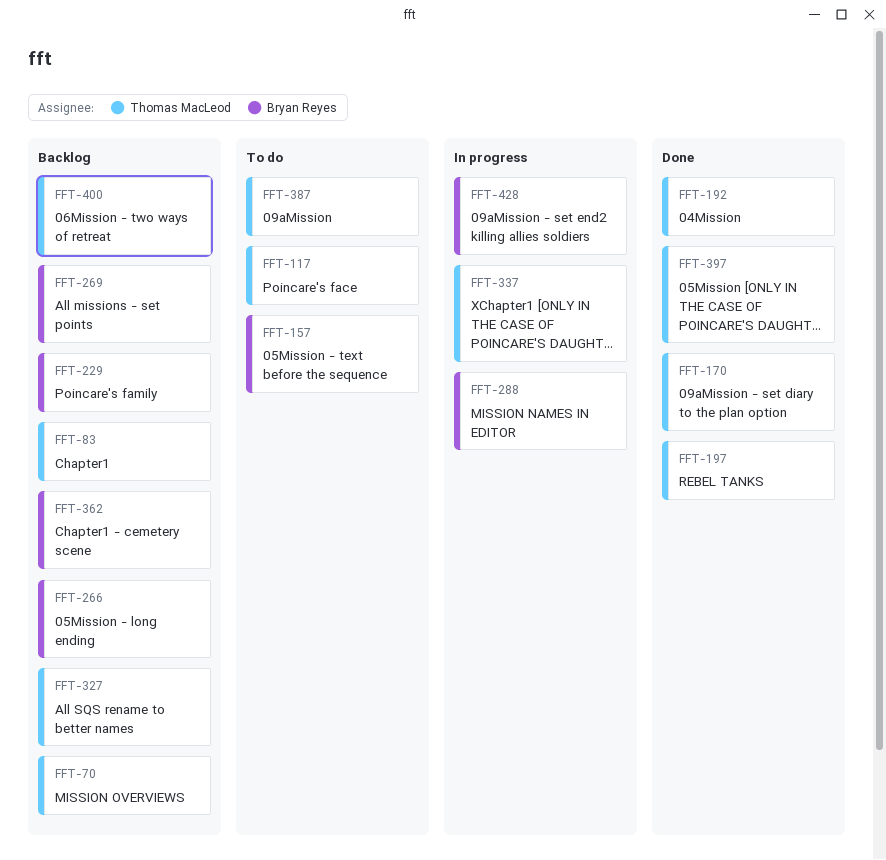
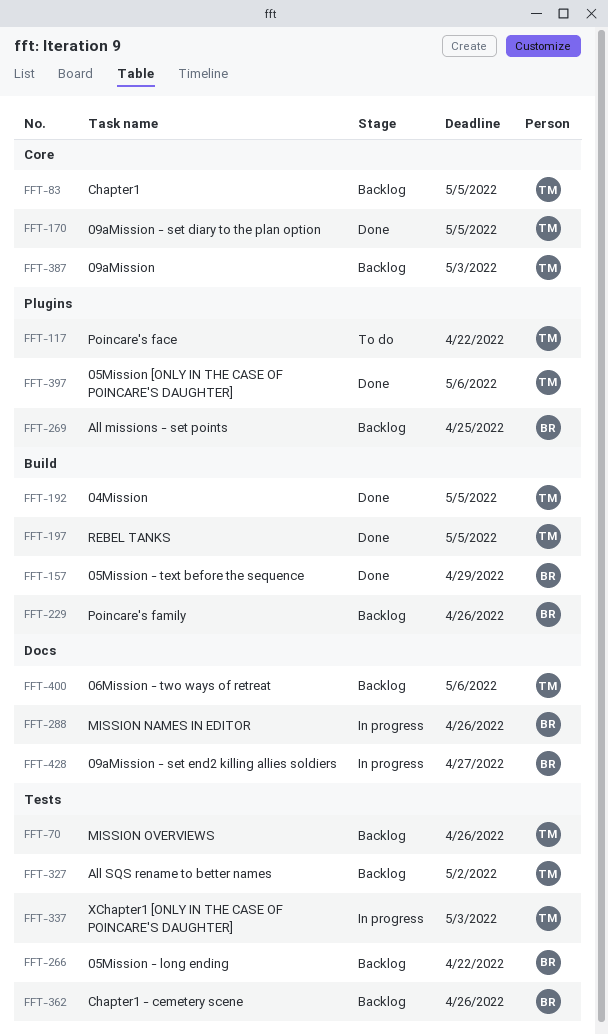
FFT-157, status: To do -> Done
FFT-387, status: To do -> Backlog

